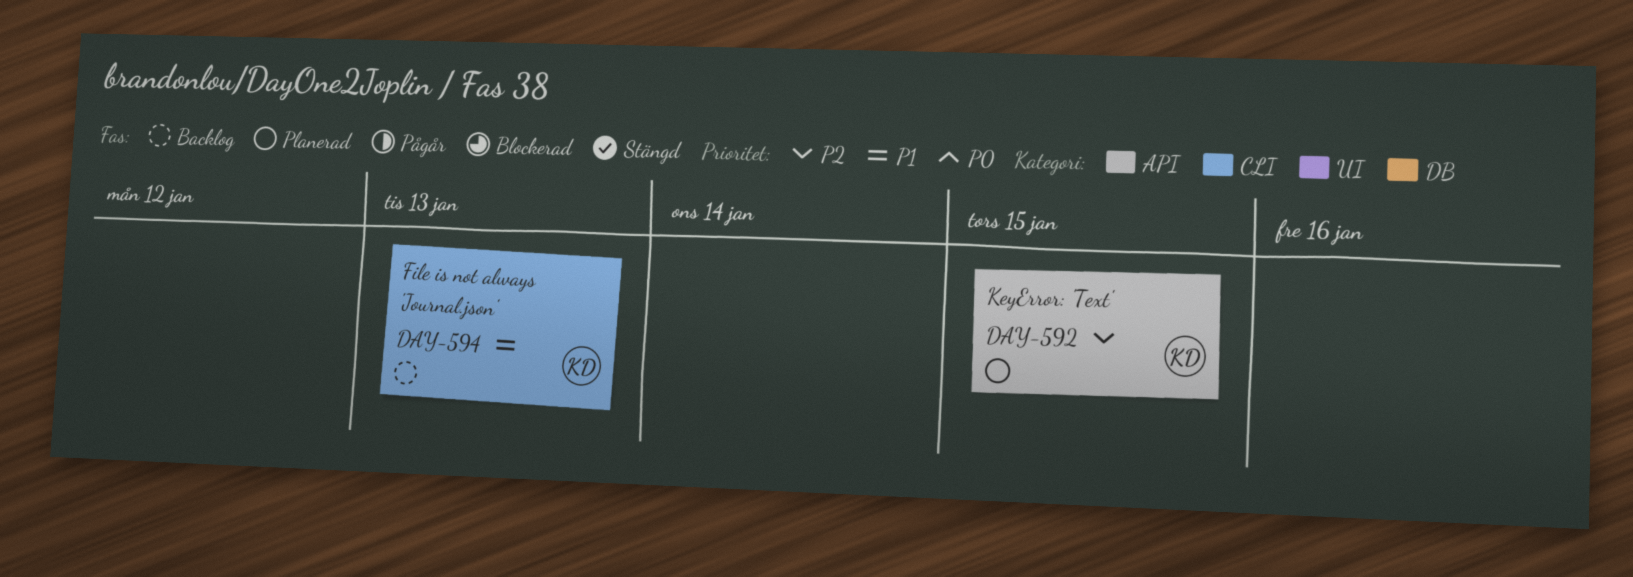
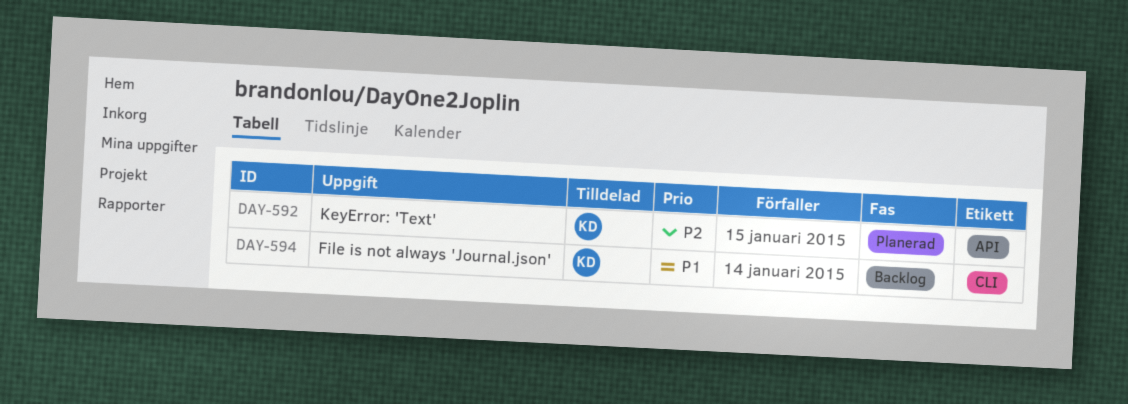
DAY-594, due: Jan 13 -> Jan 14

